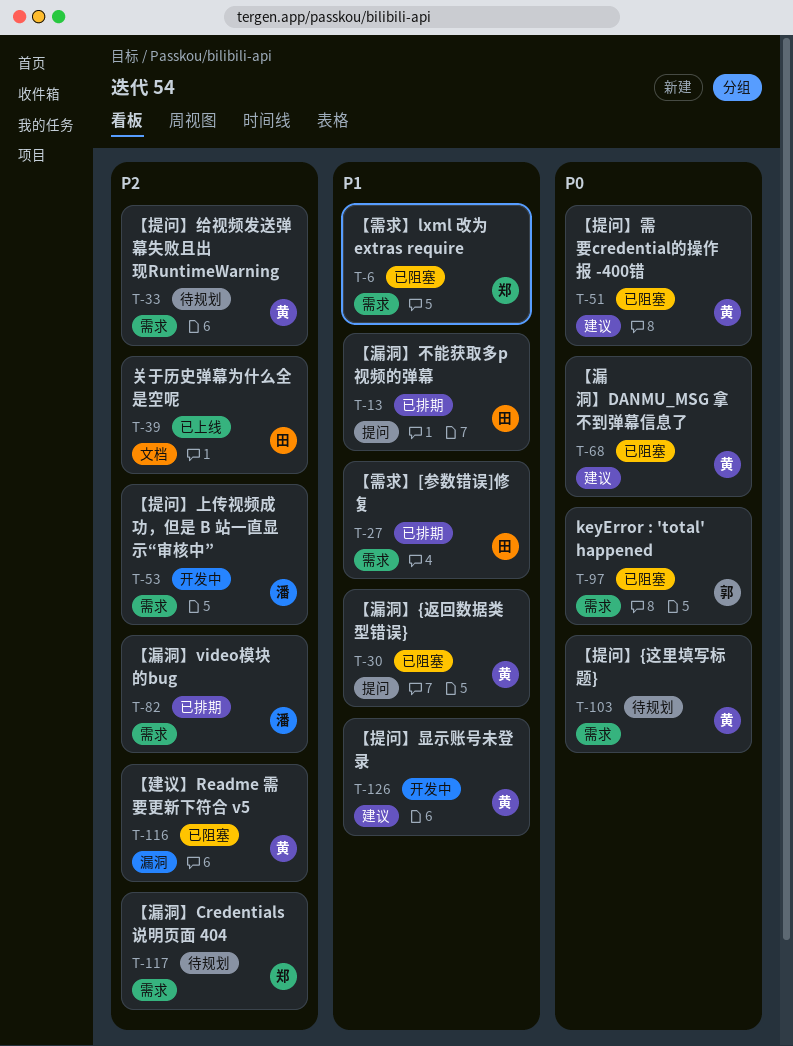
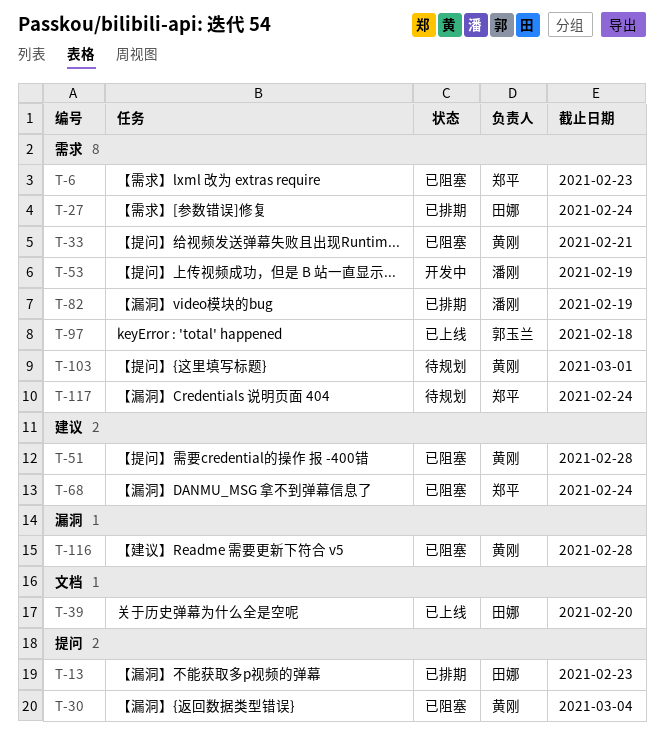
T-33, status: 待规划 -> 已阻塞
T-68, owner: 黄刚 -> 郑平
T-97, status: 已阻塞 -> 已上线
T-126: present -> none

